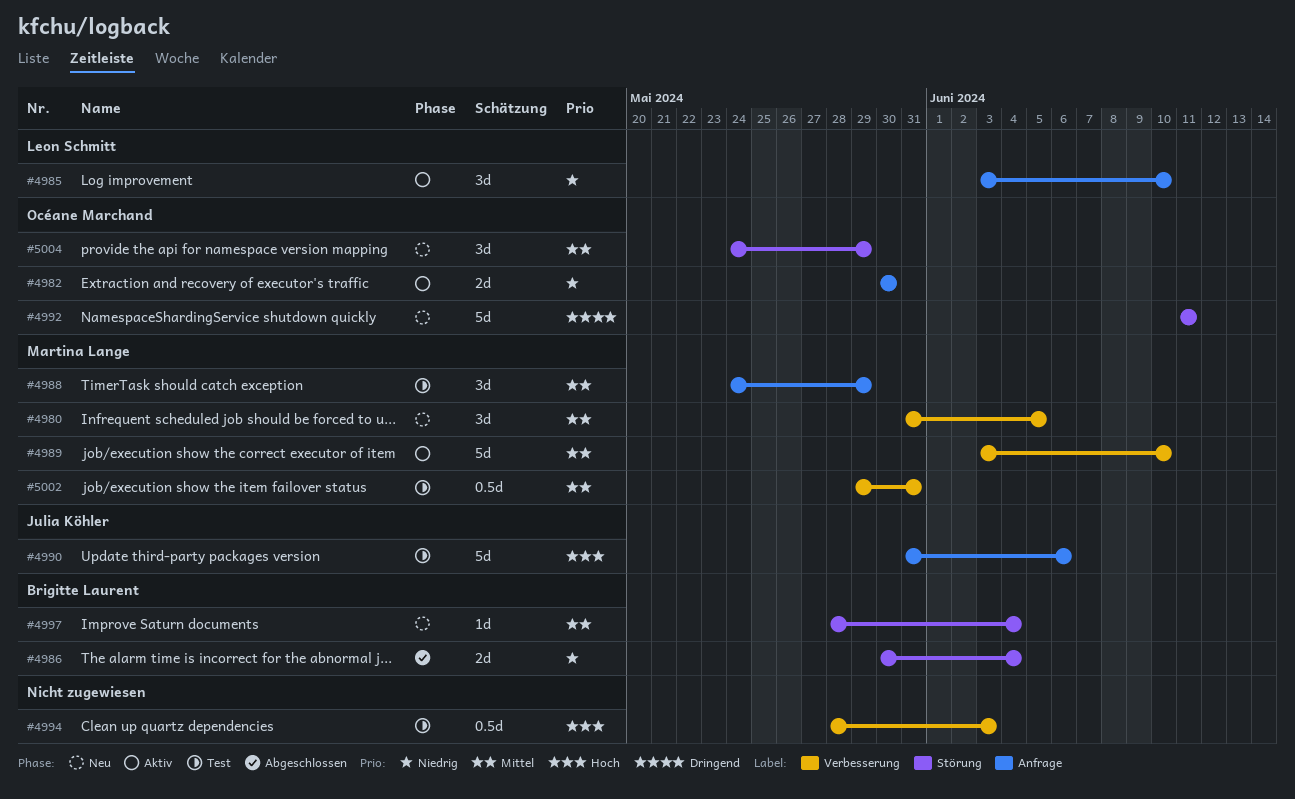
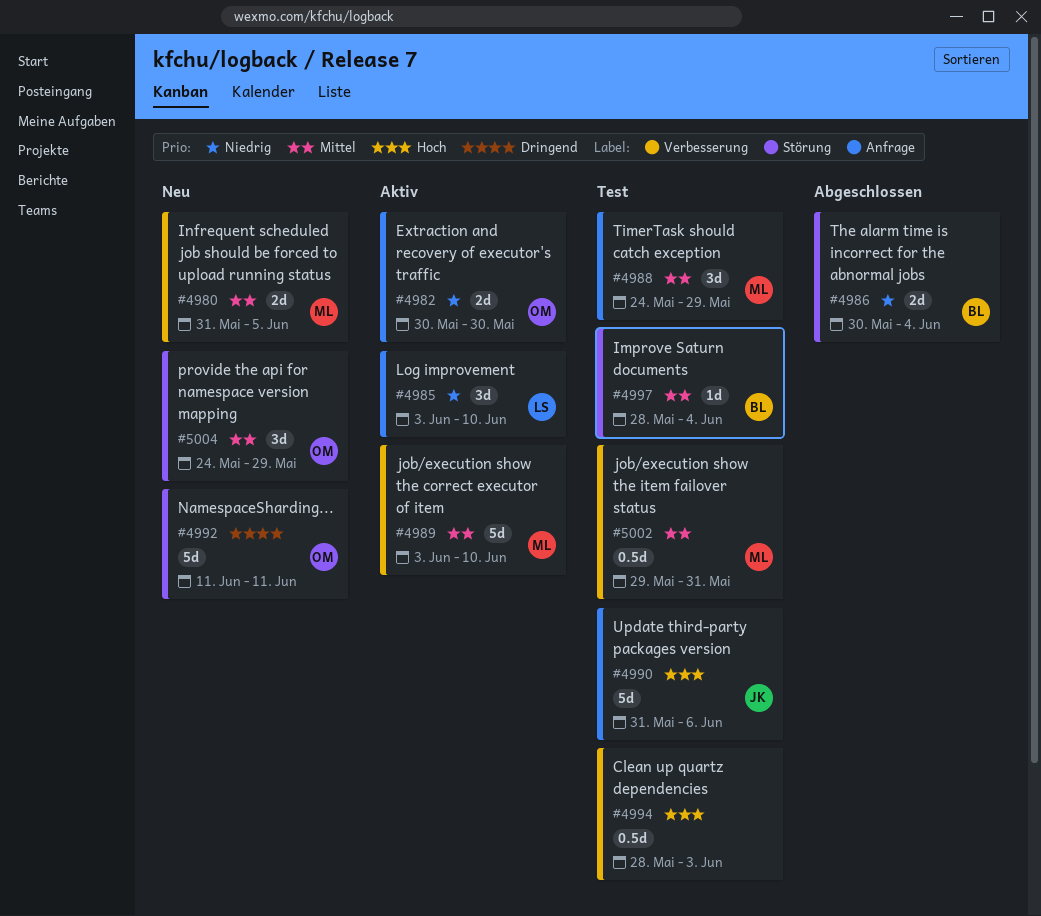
#4980, estimate: 3d -> 2d
#4997, status: Neu -> Test

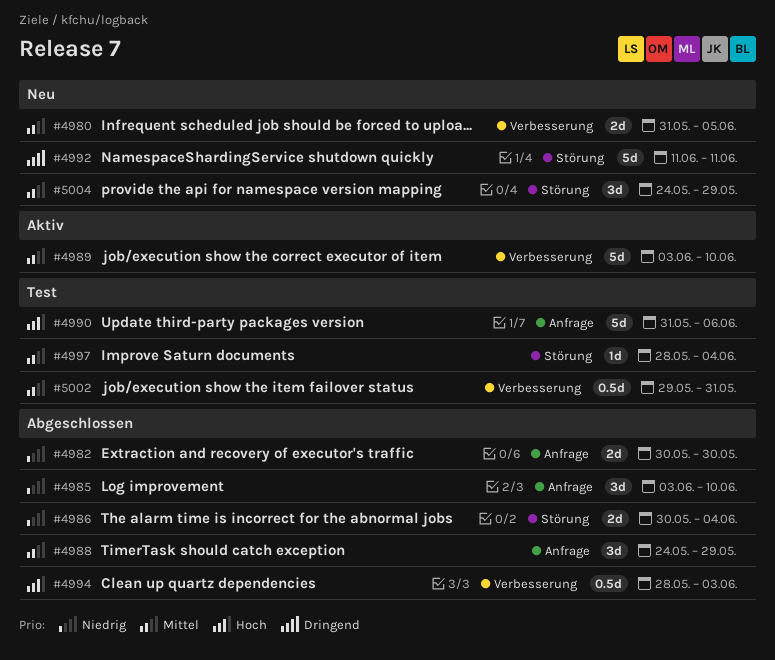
#4982, status: Aktiv -> Abgeschlossen
#4985, status: Aktiv -> Abgeschlossen
#4988, status: Test -> Abgeschlossen
#4994, status: Test -> Abgeschlossen

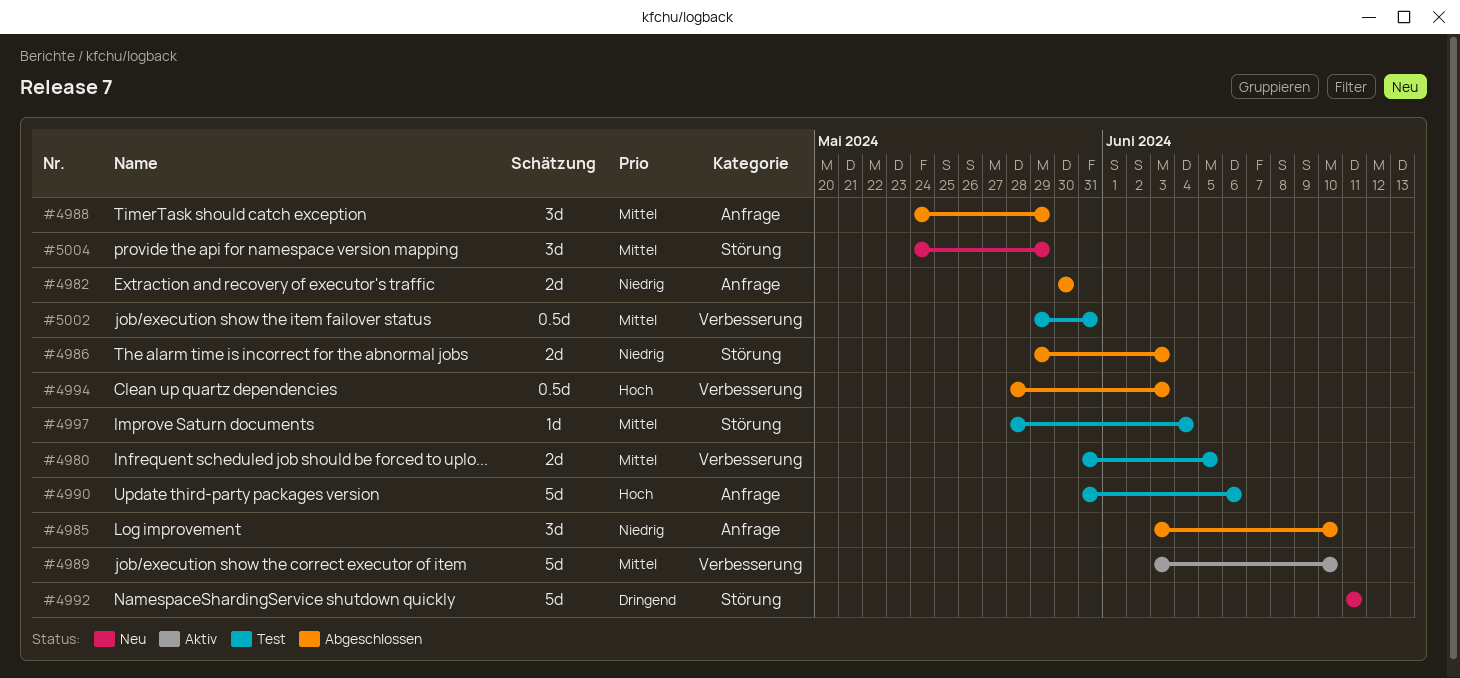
#4980, status: Neu -> Test
#4986, start: May 30 -> May 29
#4986, due: Jun 4 -> Jun 3

